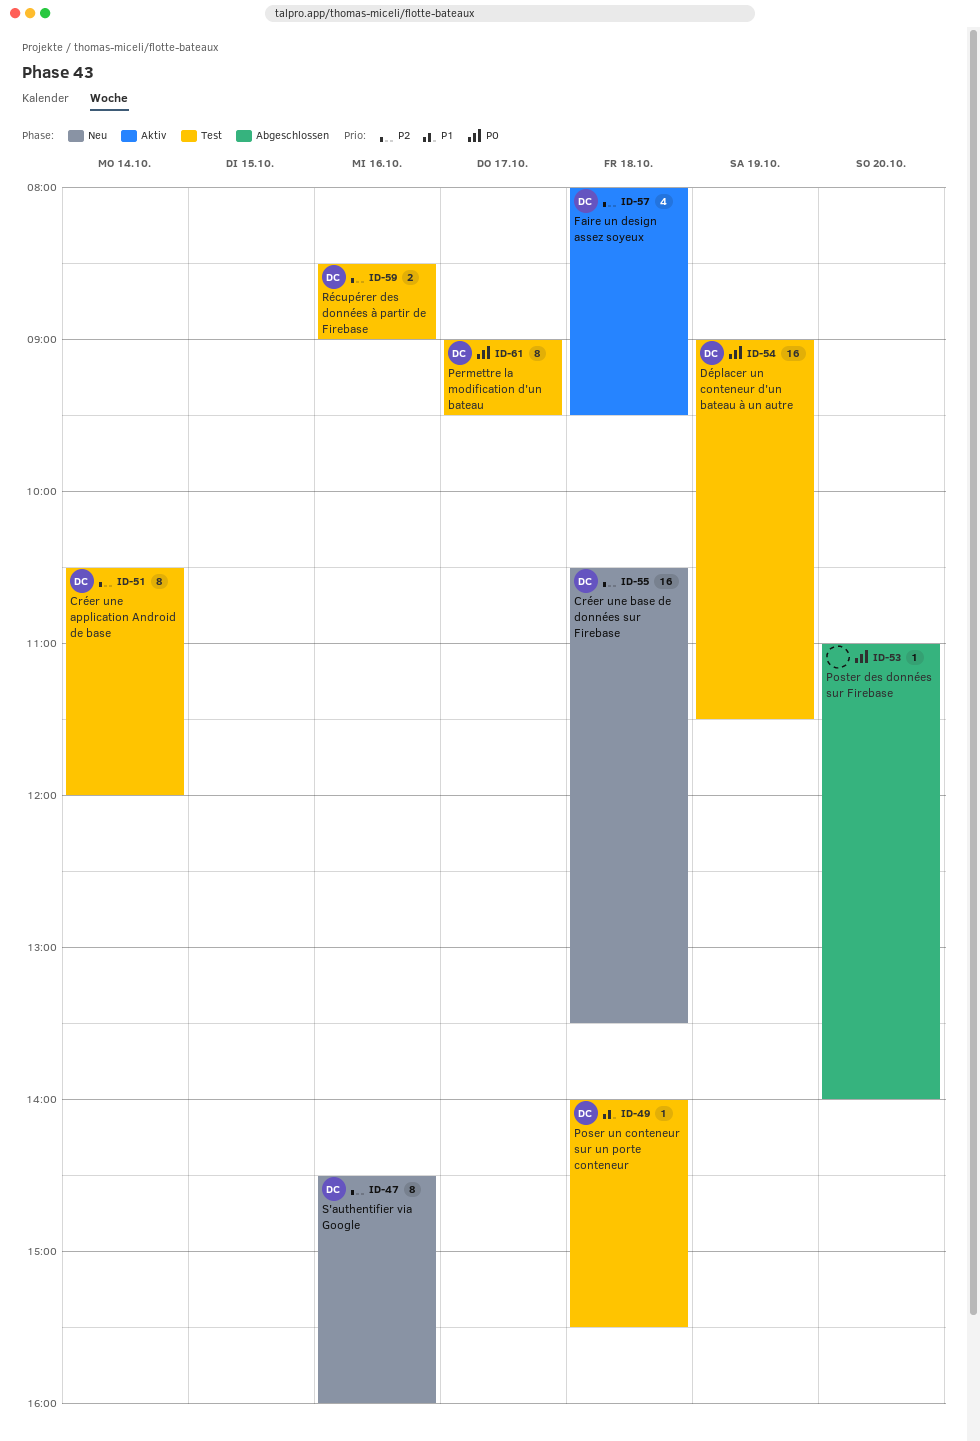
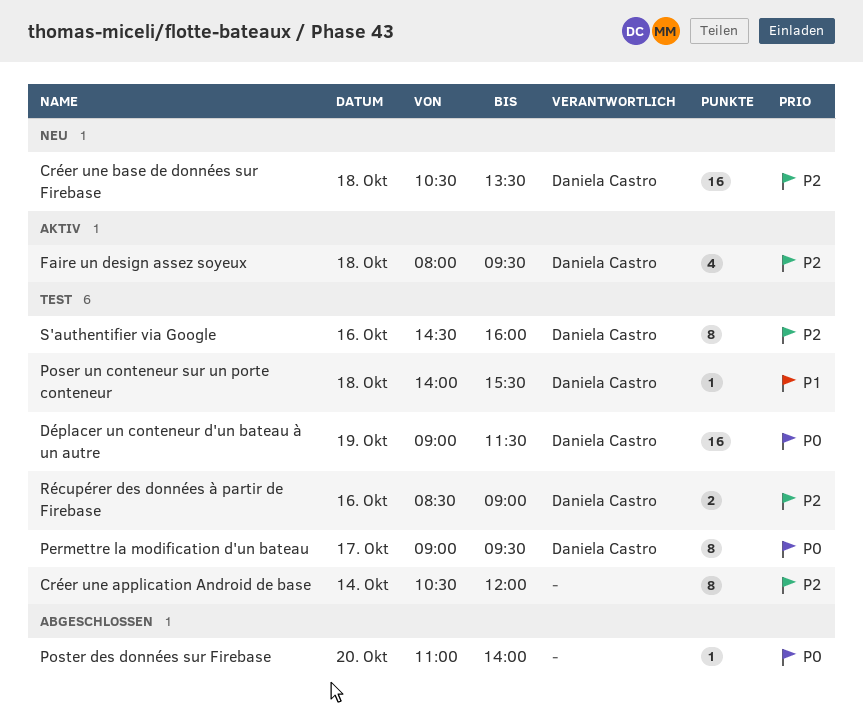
Créer une application Android de base, owner: Daniela Castro -> none
S'authentifier via Google, status: Neu -> Test

